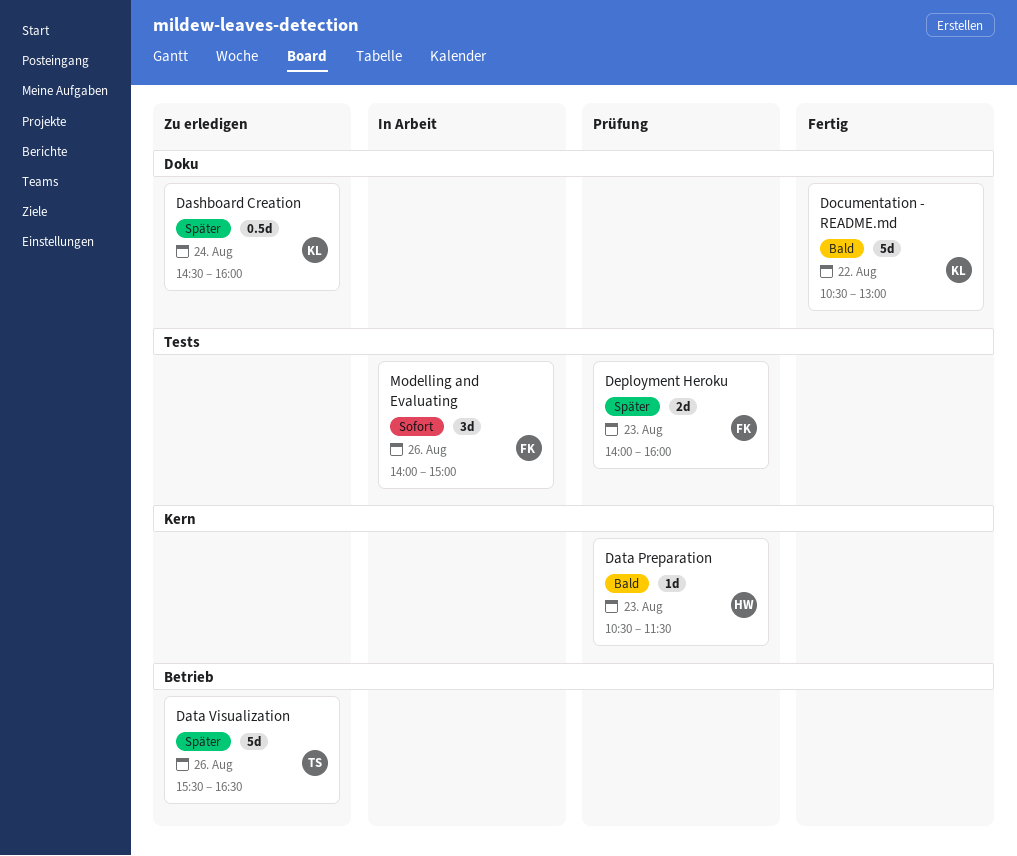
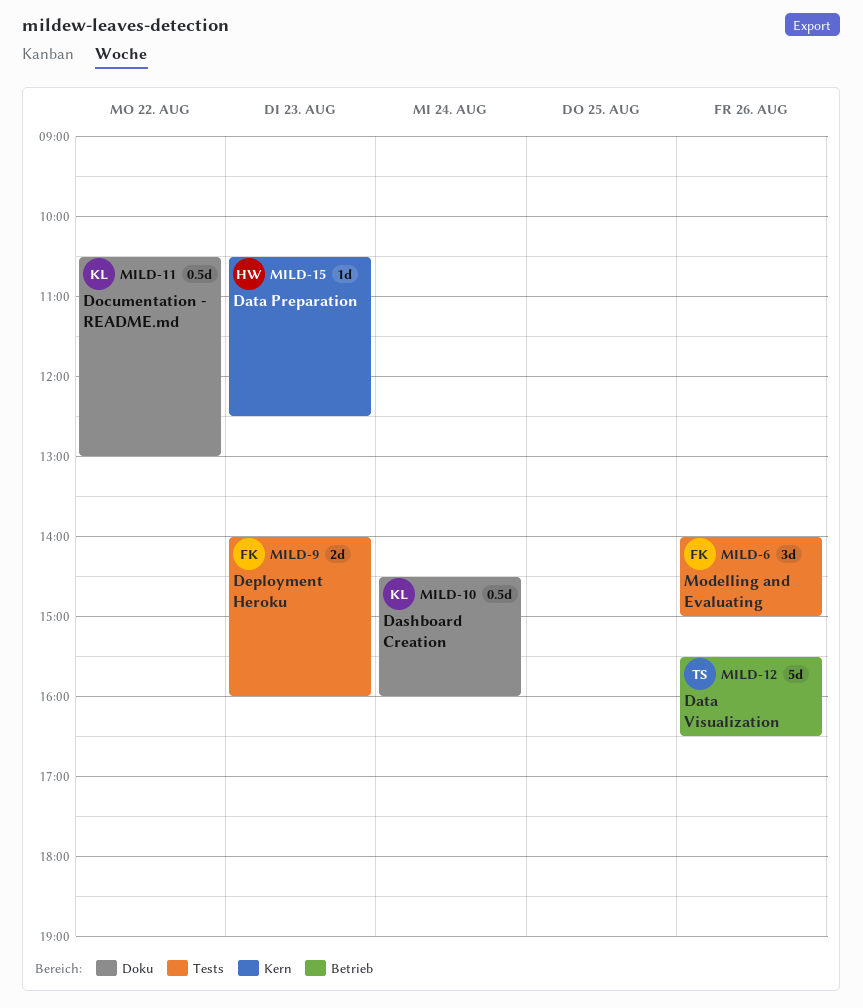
Data Preparation, ends: 11:30 -> 12:30
Documentation - README.md, estimate: 5d -> 0.5d

